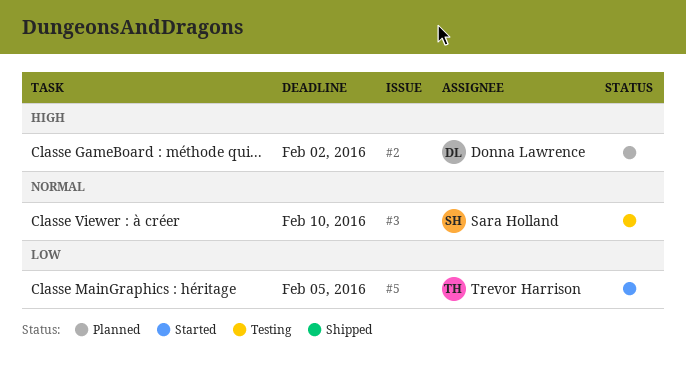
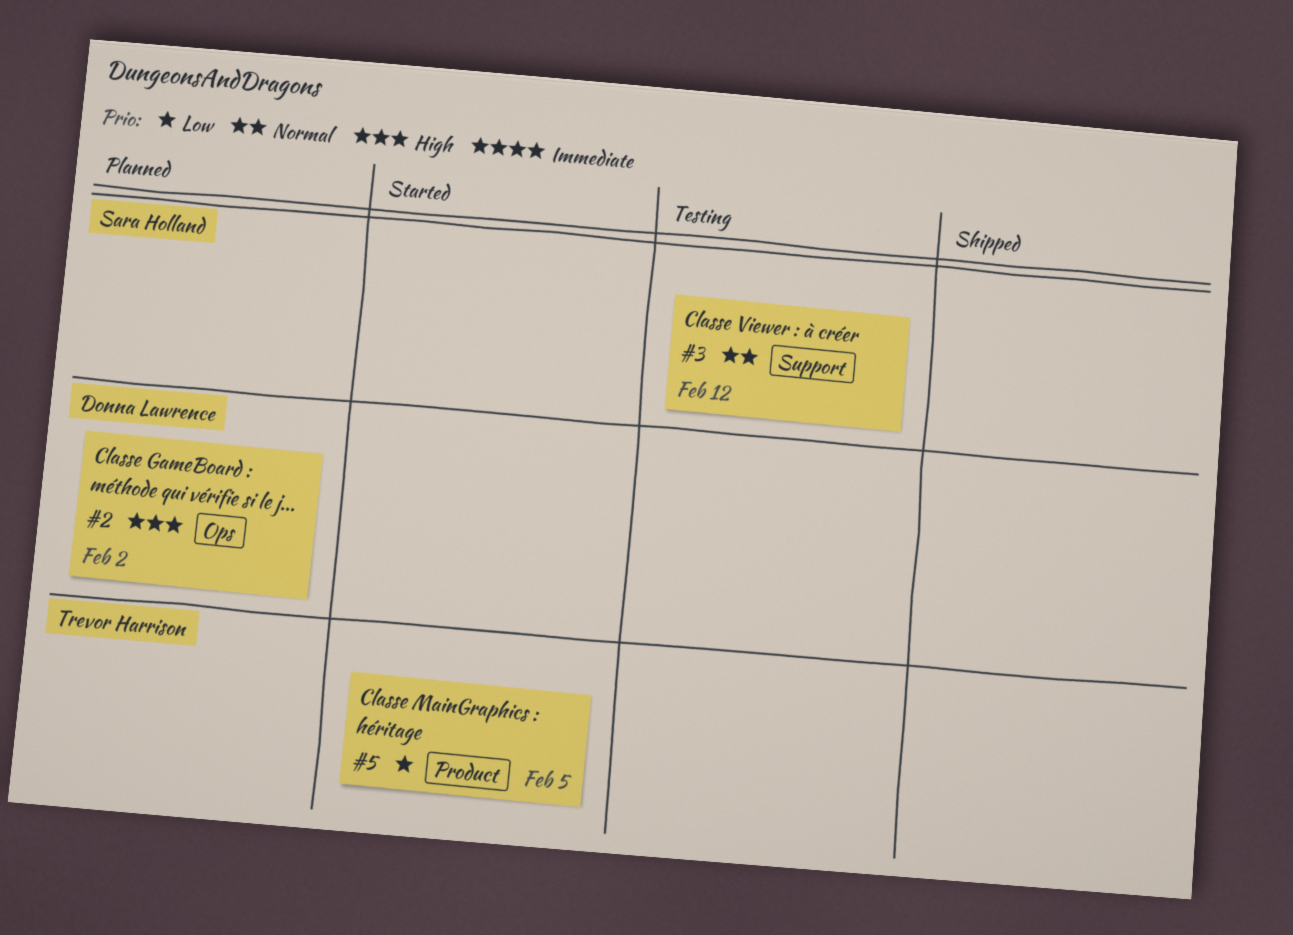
#3, due: Feb 10 -> Feb 12

